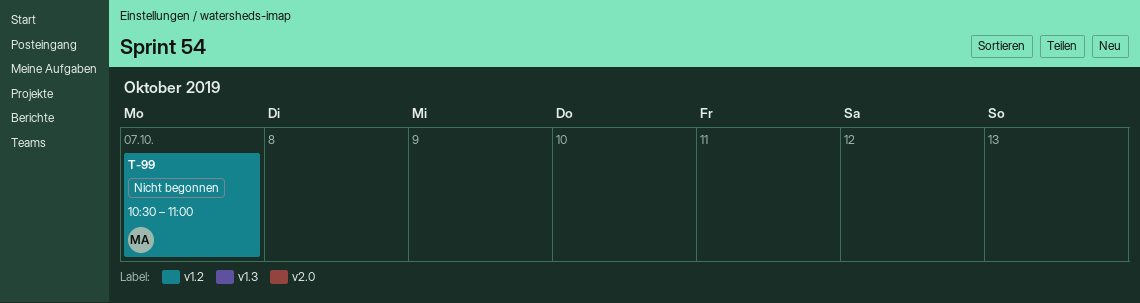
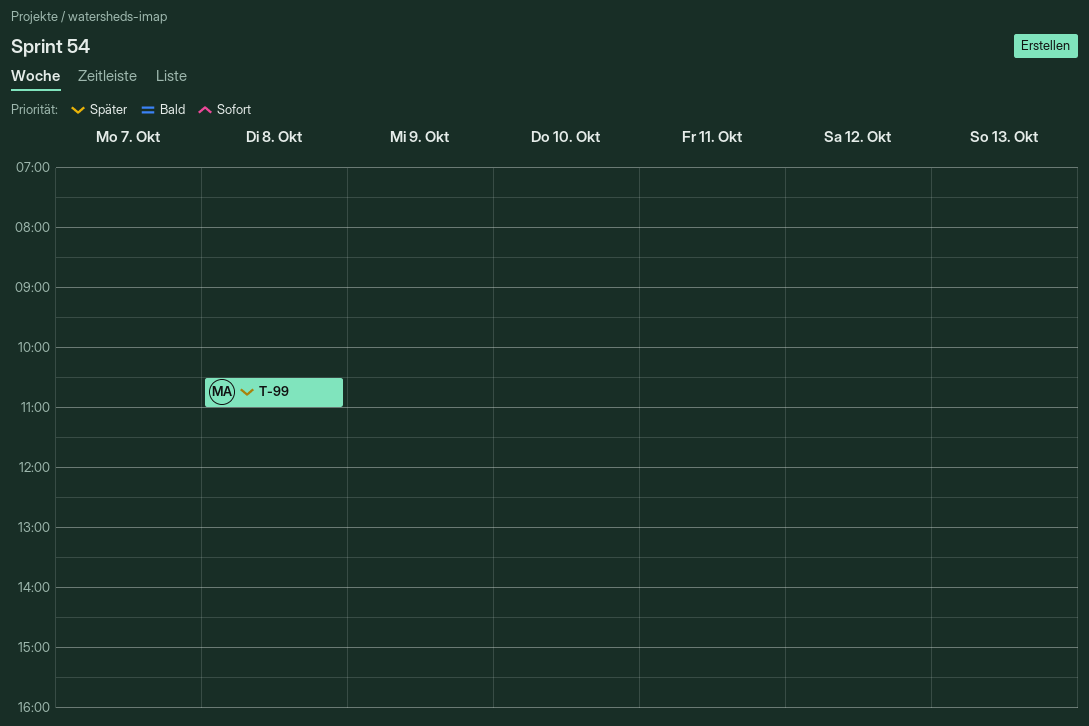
T-99, day: Oct 7 -> Oct 8

